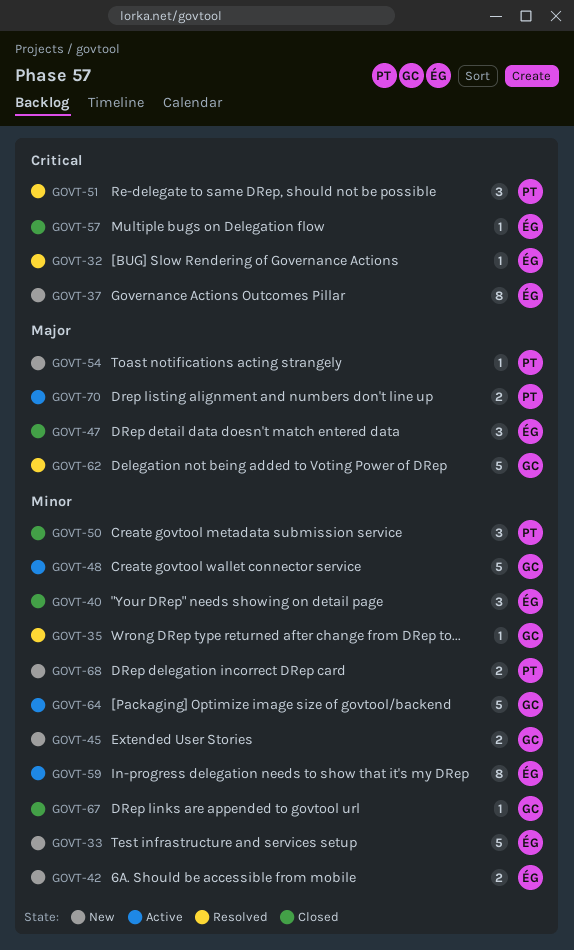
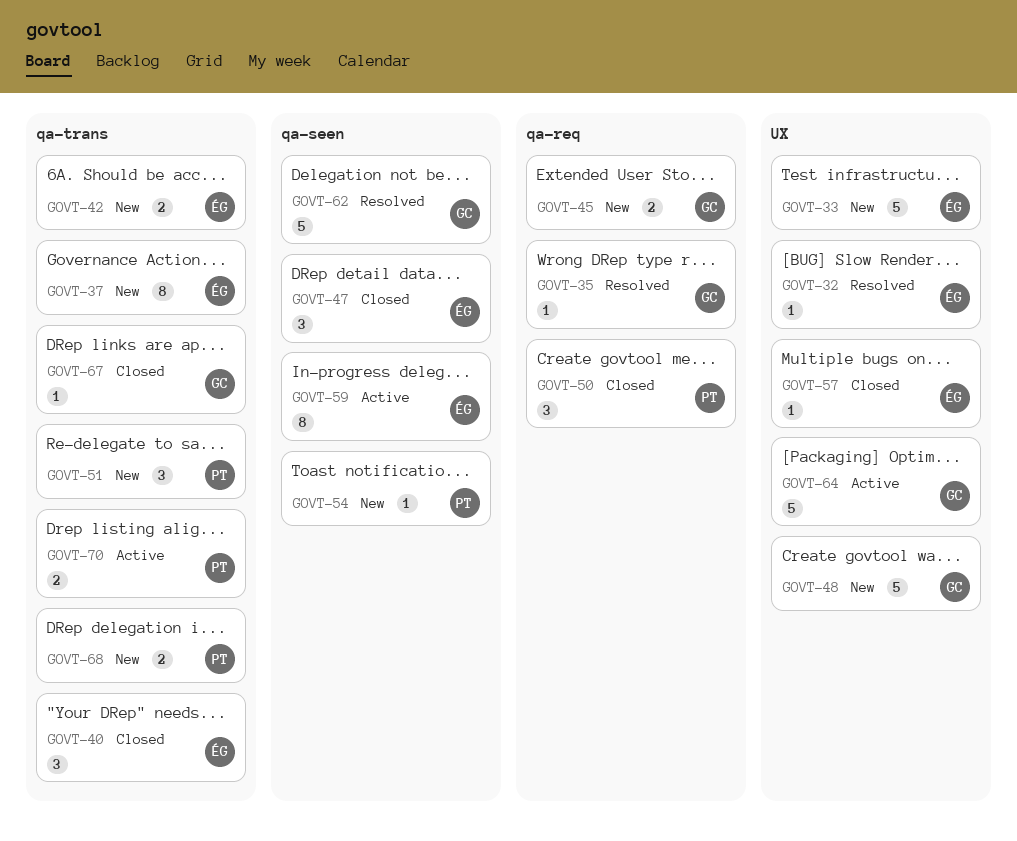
GOVT-48, status: Active -> New
GOVT-51, status: Resolved -> New

